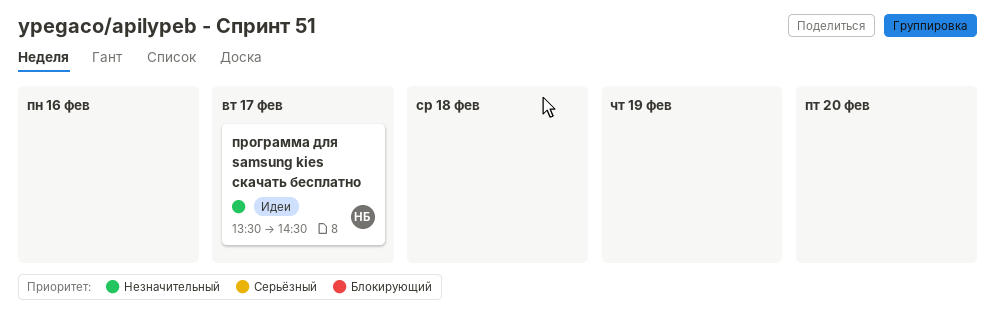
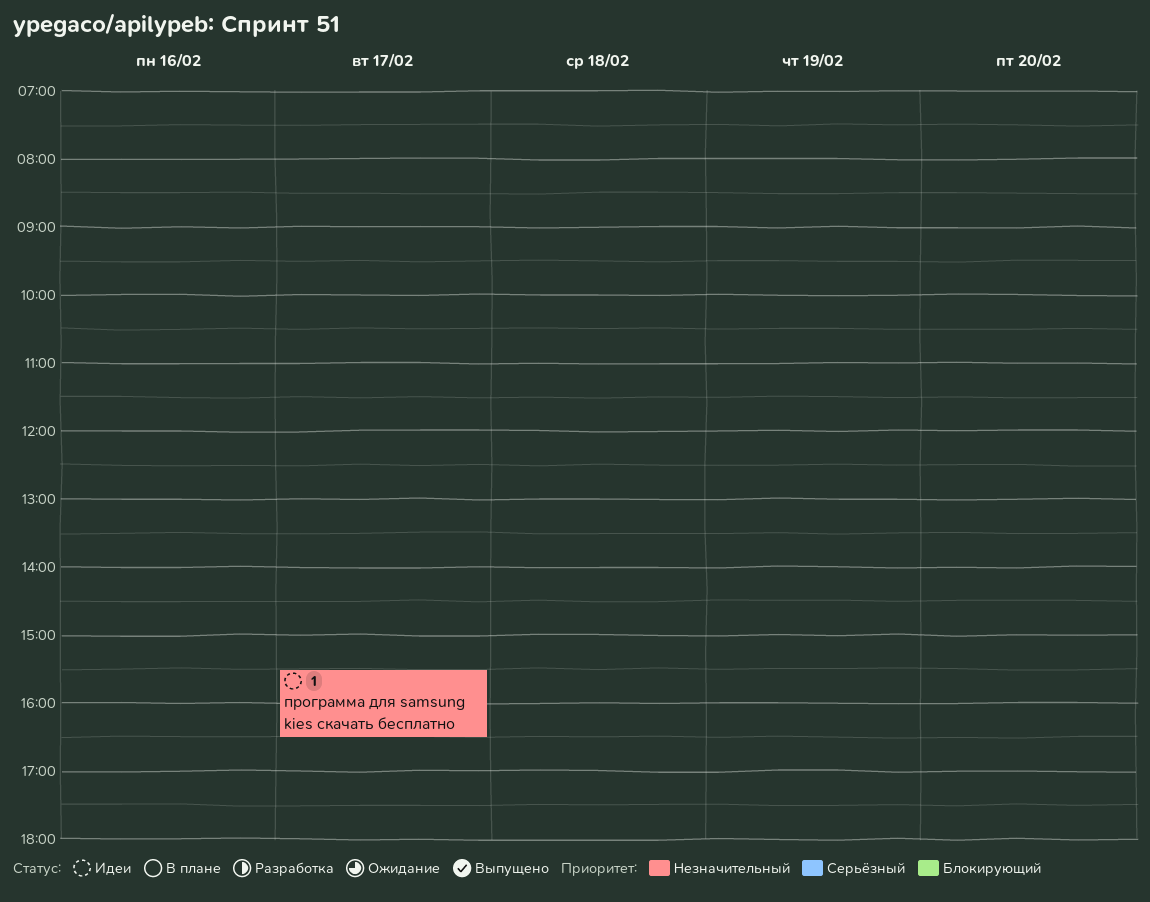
программа для samsung kies скачать бесплатно, begins: 13:30 -> 15:30
программа для samsung kies скачать бесплатно, ends: 14:30 -> 16:30

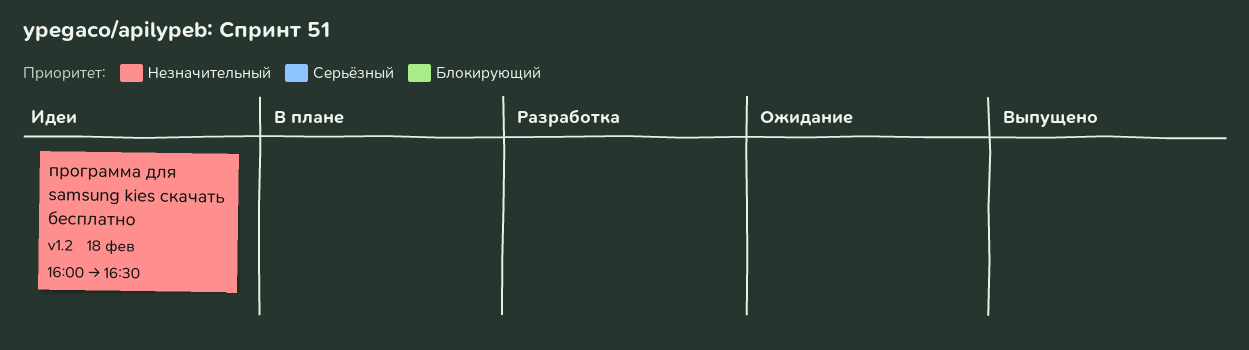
программа для samsung kies скачать бесплатно, day: Feb 17 -> Feb 18
программа для samsung kies скачать бесплатно, begins: 15:30 -> 16:00

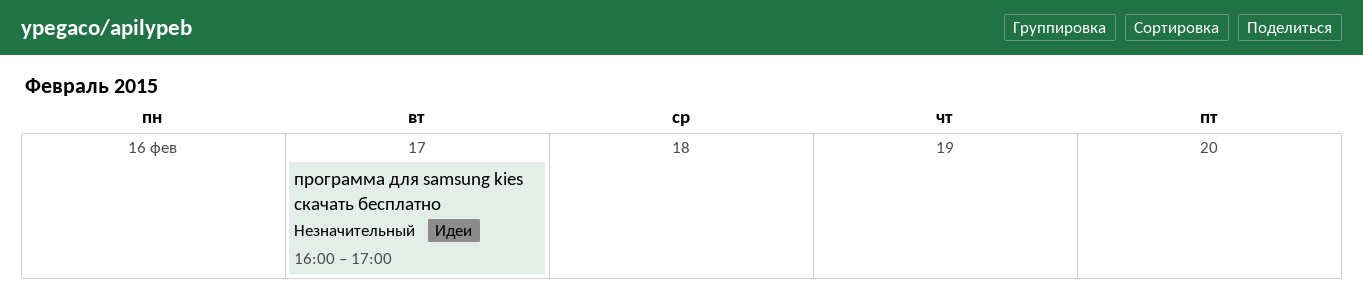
программа для samsung kies скачать бесплатно, day: Feb 18 -> Feb 17
программа для samsung kies скачать бесплатно, ends: 16:30 -> 17:00

